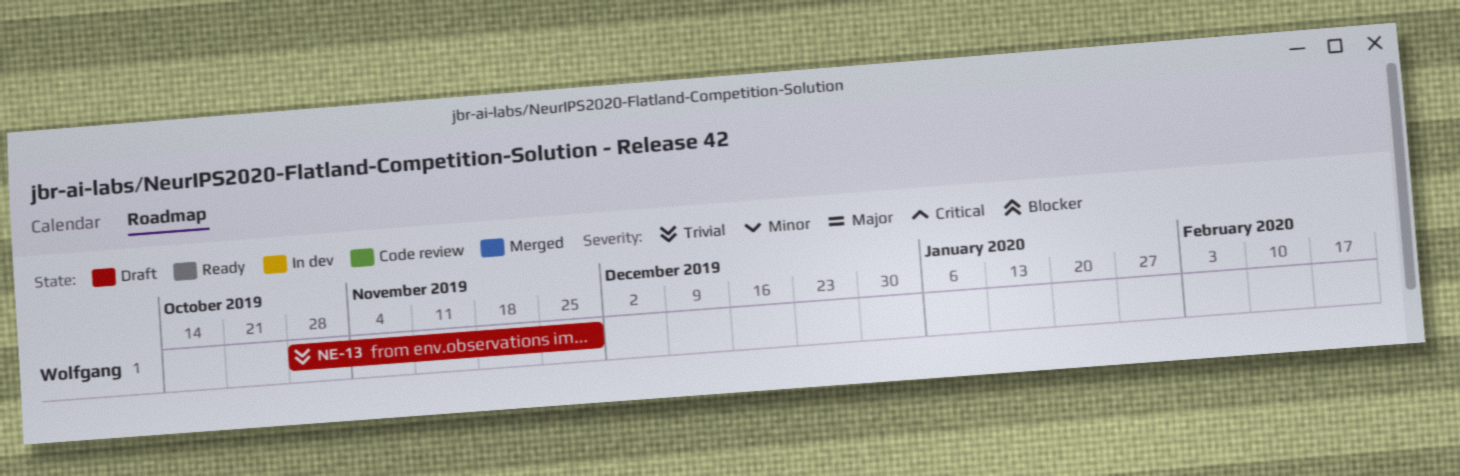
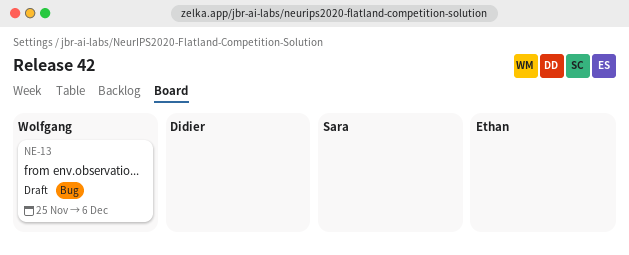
NE-13, start: Oct 28 -> Nov 25
NE-13, due: Nov 29 -> Dec 6

